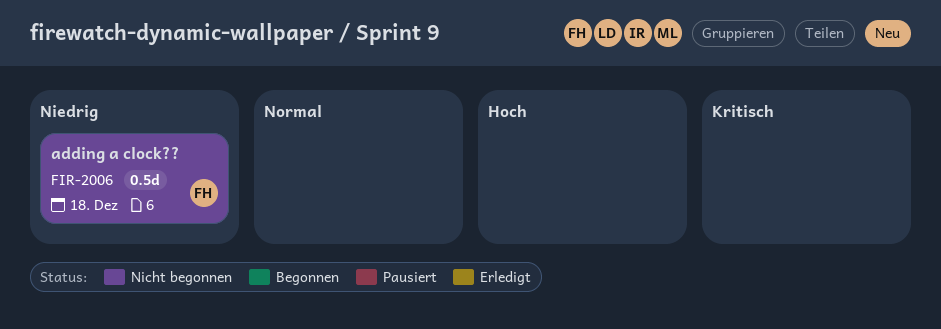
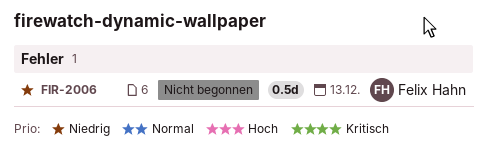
FIR-2006, due: Dec 18 -> Dec 13

